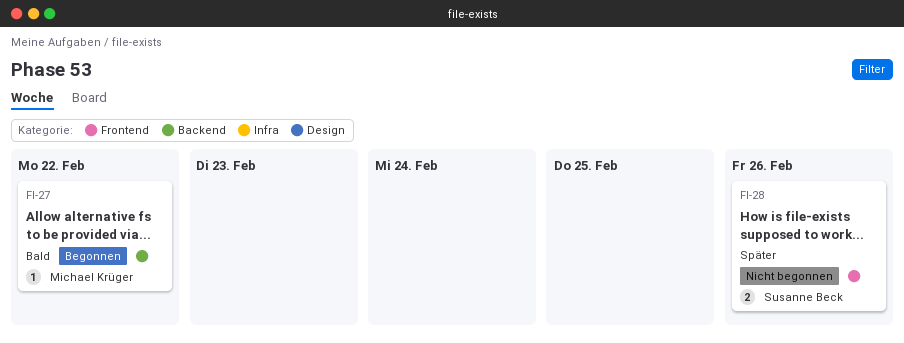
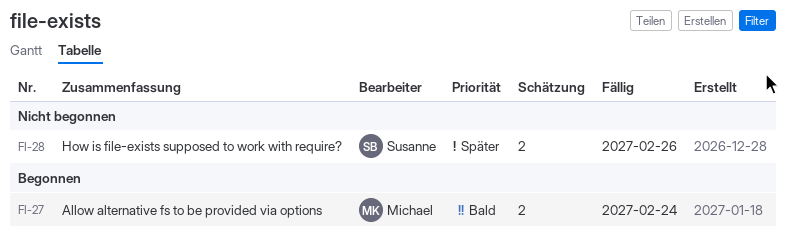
FI-27, estimate: 1 -> 2
FI-27, due: Feb 22 -> Feb 24

